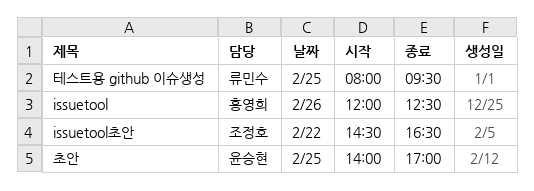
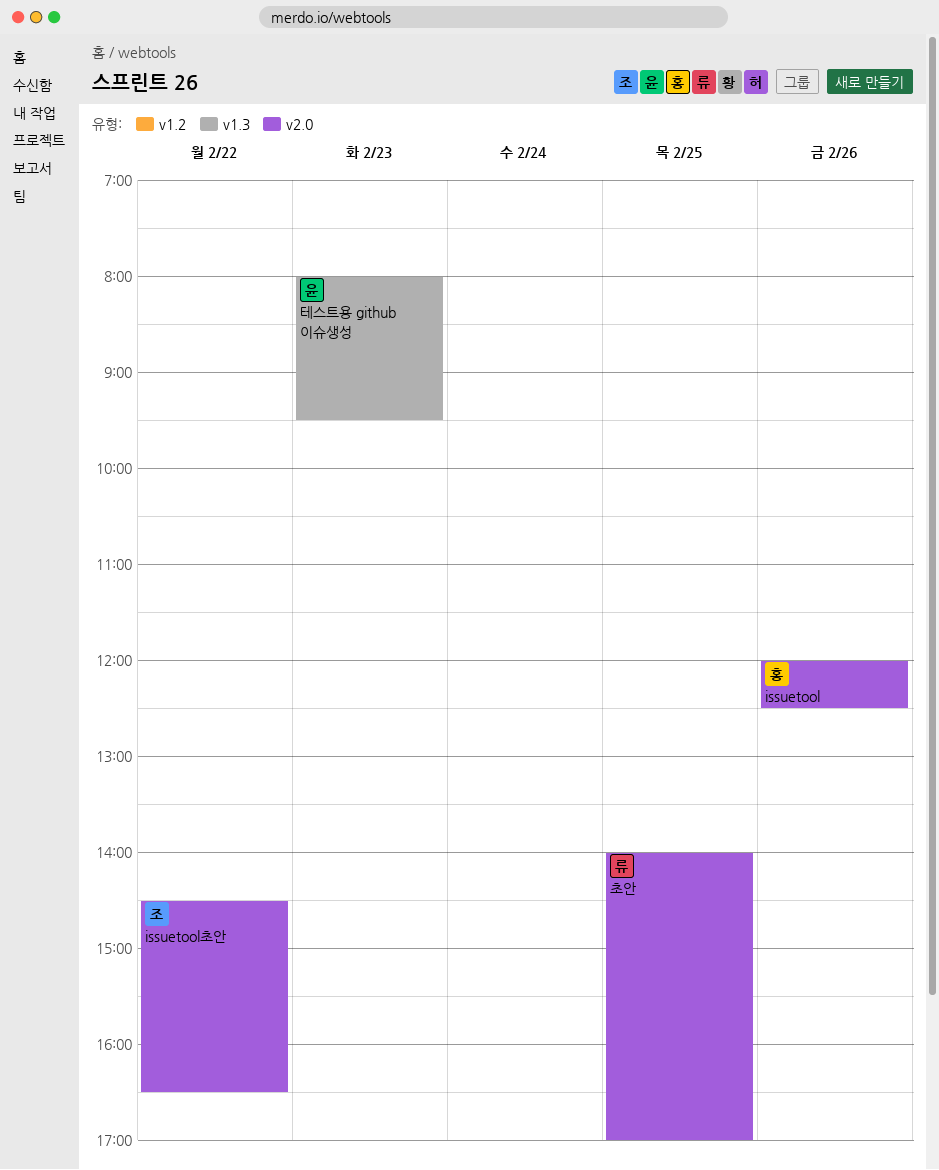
초안, owner: 윤승현 -> 류민수
테스트용 github 이슈생성, owner: 류민수 -> 윤승현
테스트용 github 이슈생성, day: Feb 25 -> Feb 23

